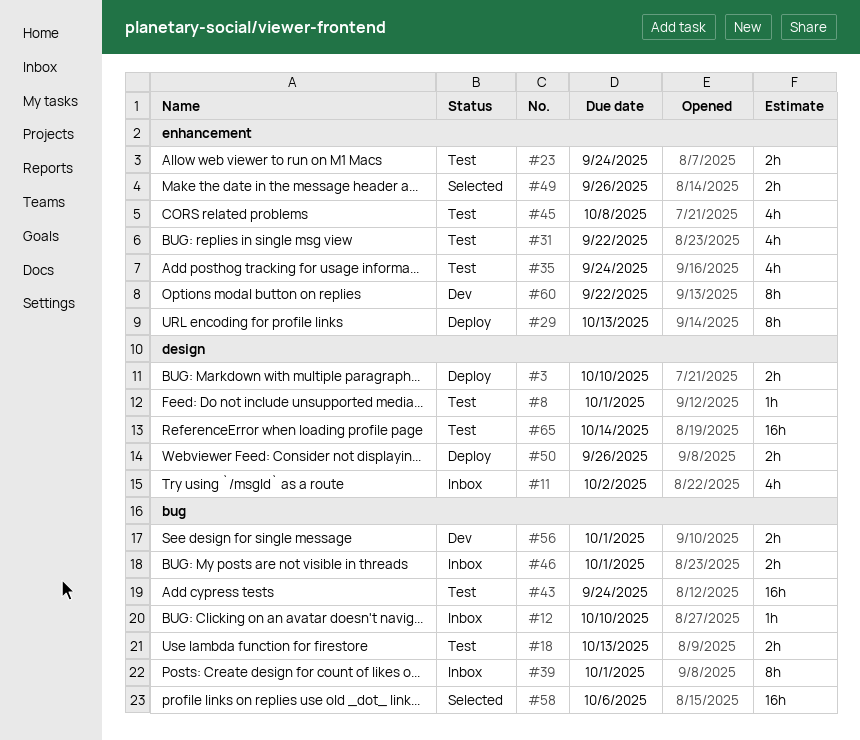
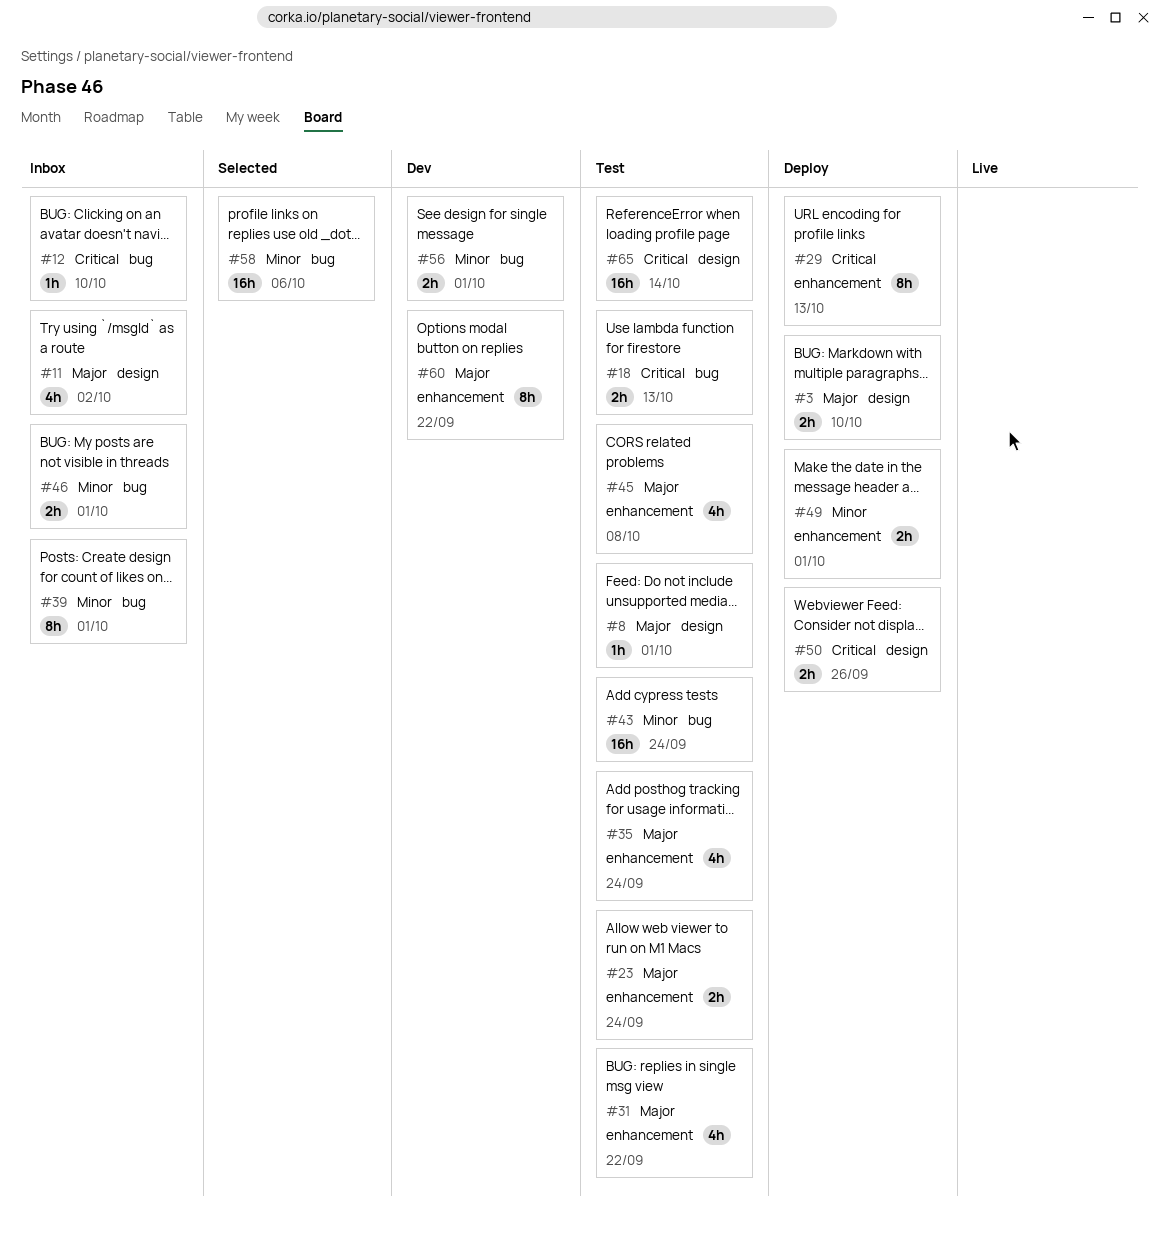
#49, status: Selected -> Deploy
#49, due: Sep 26 -> Oct 1

